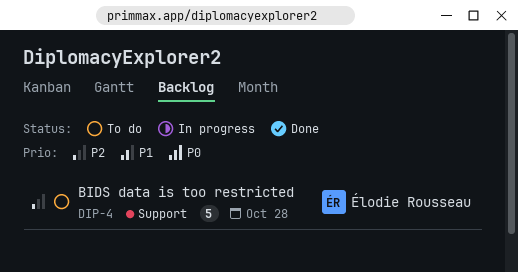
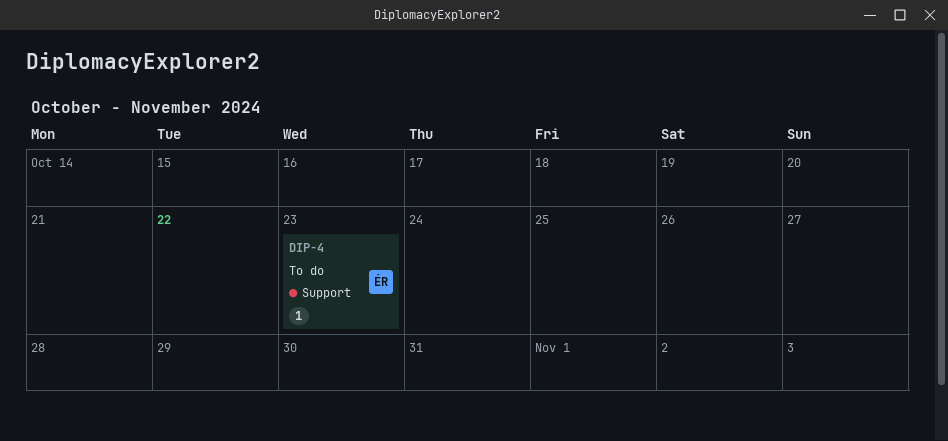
DIP-4, estimate: 5 -> 1
DIP-4, due: Oct 28 -> Oct 23

